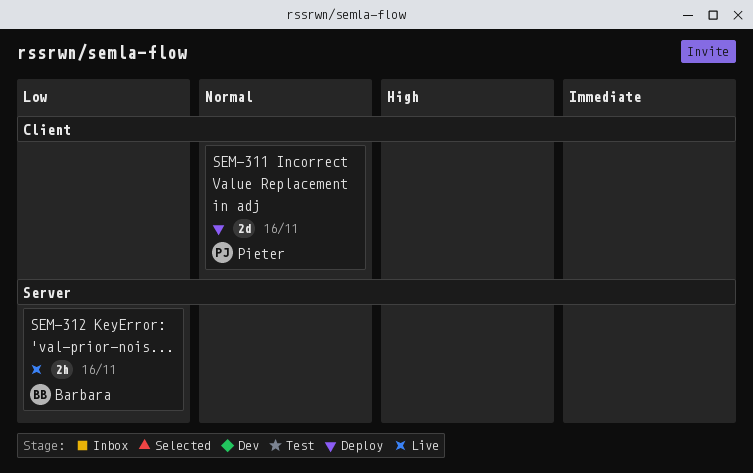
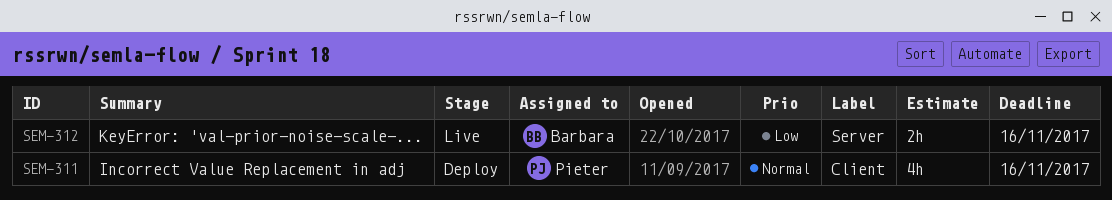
SEM-311, estimate: 2d -> 4h

